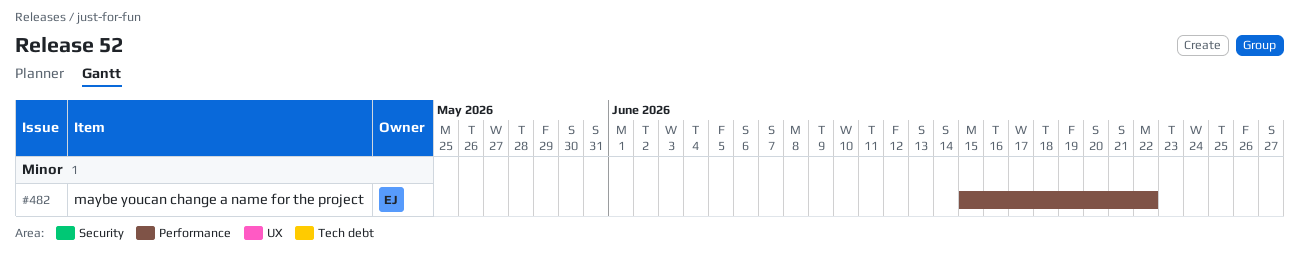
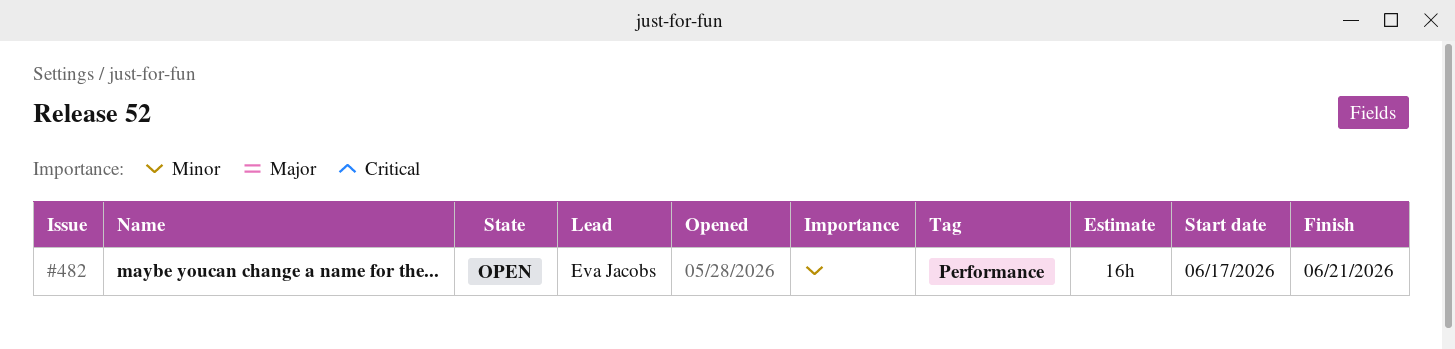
#482, start: Jun 15 -> Jun 17
#482, due: Jun 22 -> Jun 21

